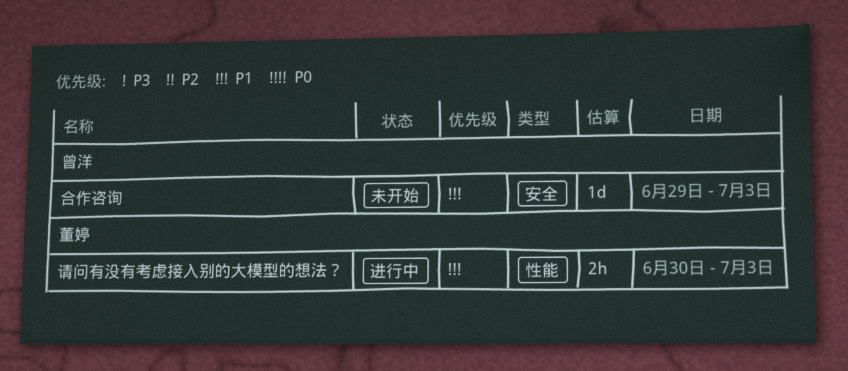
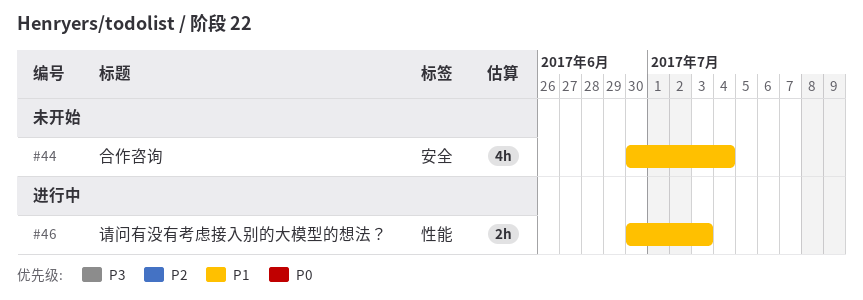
合作咨询, estimate: 1d -> 4h
合作咨询, start: Jun 29 -> Jun 30
合作咨询, due: Jul 3 -> Jul 4

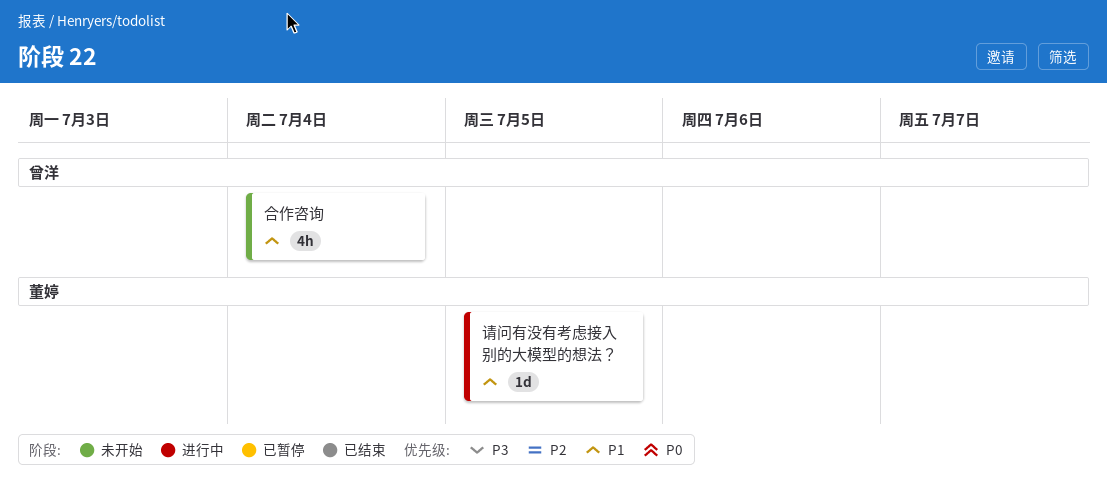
请问有没有考虑接入别的大模型的想法？, estimate: 2h -> 1d
请问有没有考虑接入别的大模型的想法？, due: Jul 3 -> Jul 5

